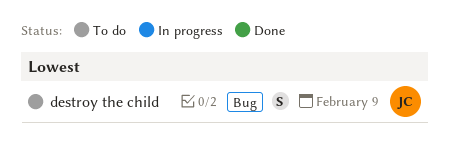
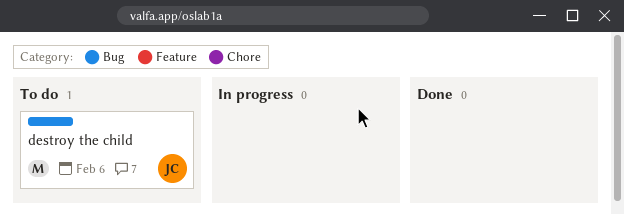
destroy the child, estimate: S -> M
destroy the child, due: Feb 9 -> Feb 6

